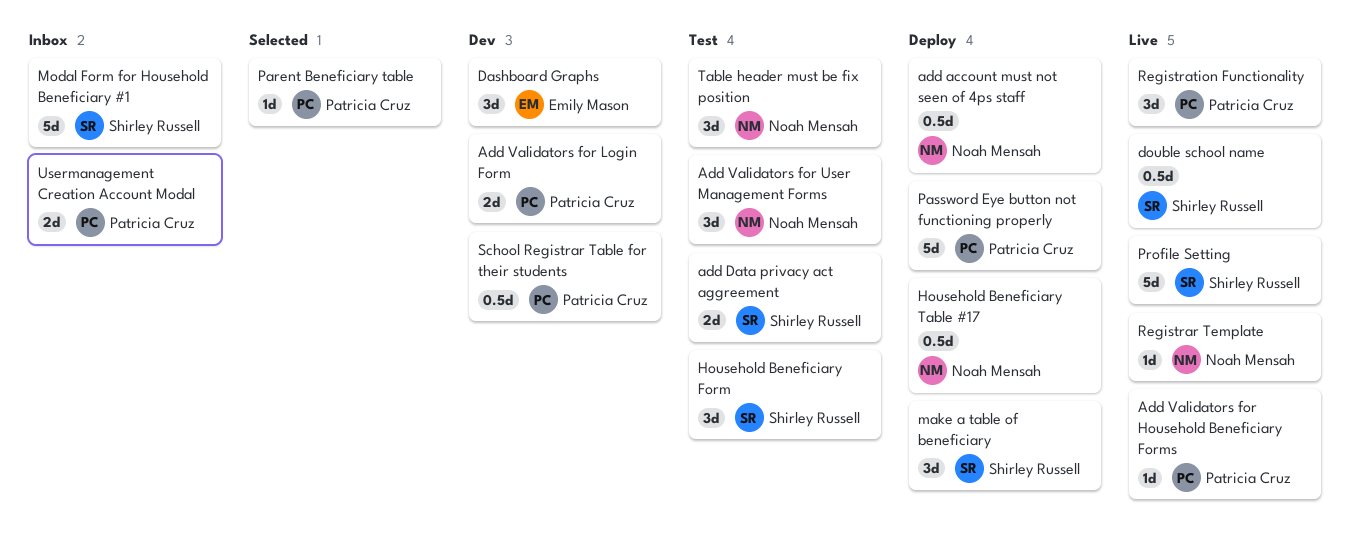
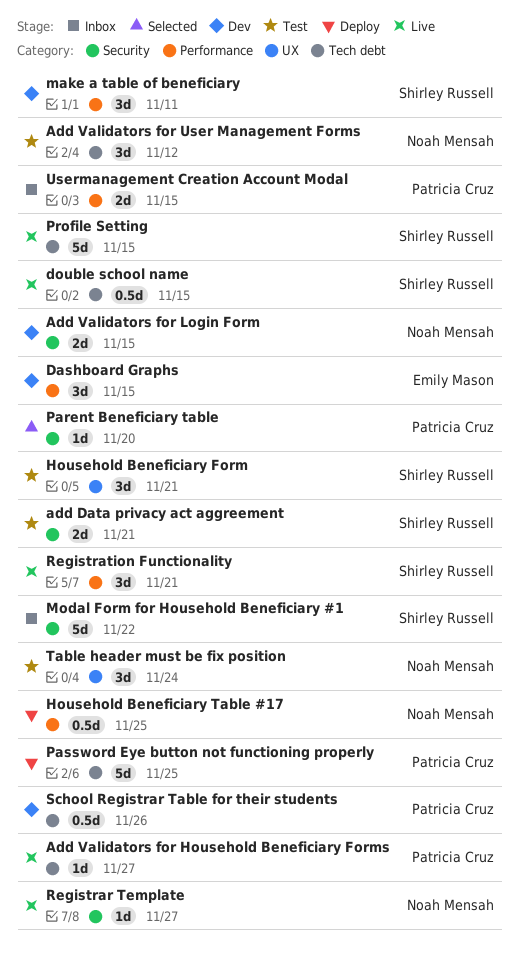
add account must not seen of 4ps staff: present -> none
Add Validators for Login Form, owner: Patricia Cruz -> Noah Mensah
make a table of beneficiary, status: Deploy -> Dev
Registration Functionality, owner: Patricia Cruz -> Shirley Russell

